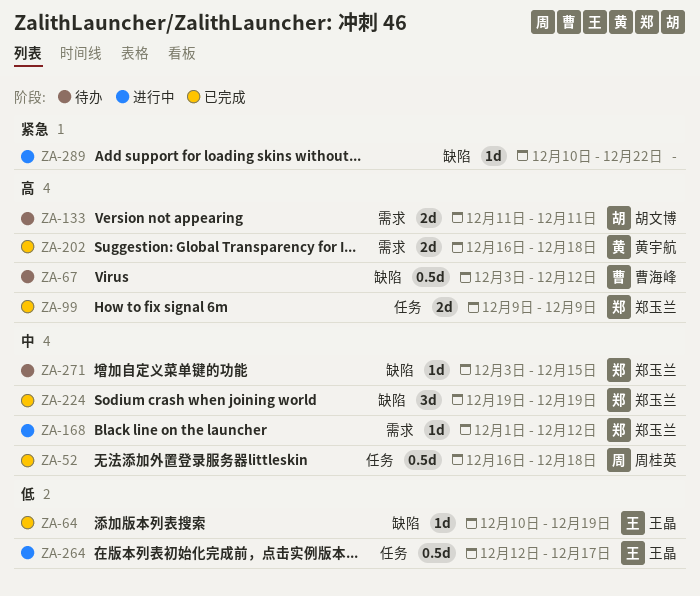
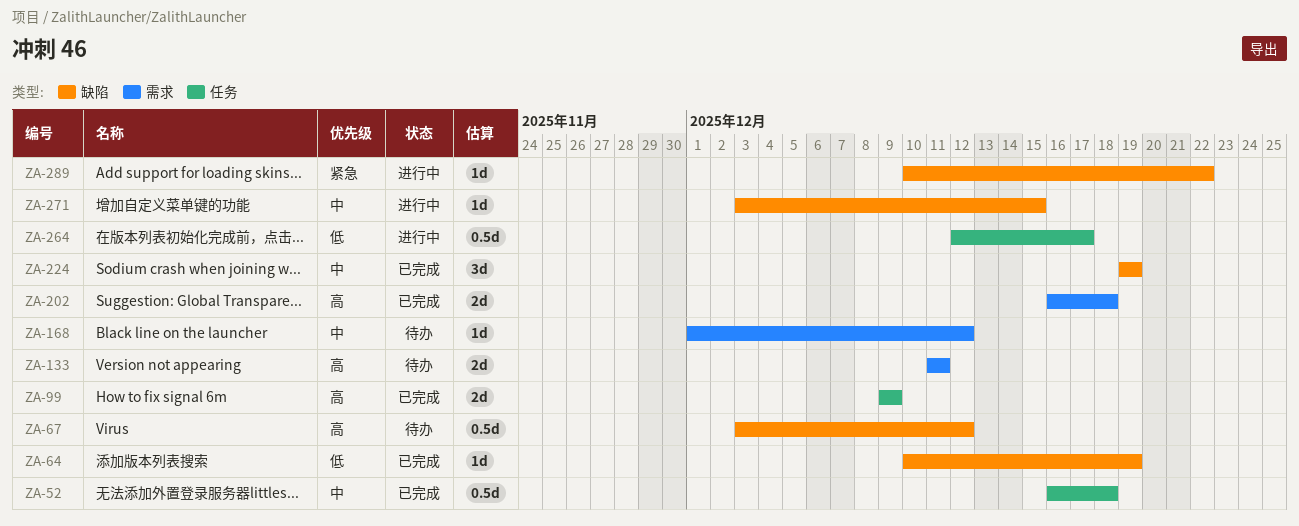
ZA-168, status: 进行中 -> 待办
ZA-271, status: 待办 -> 进行中

